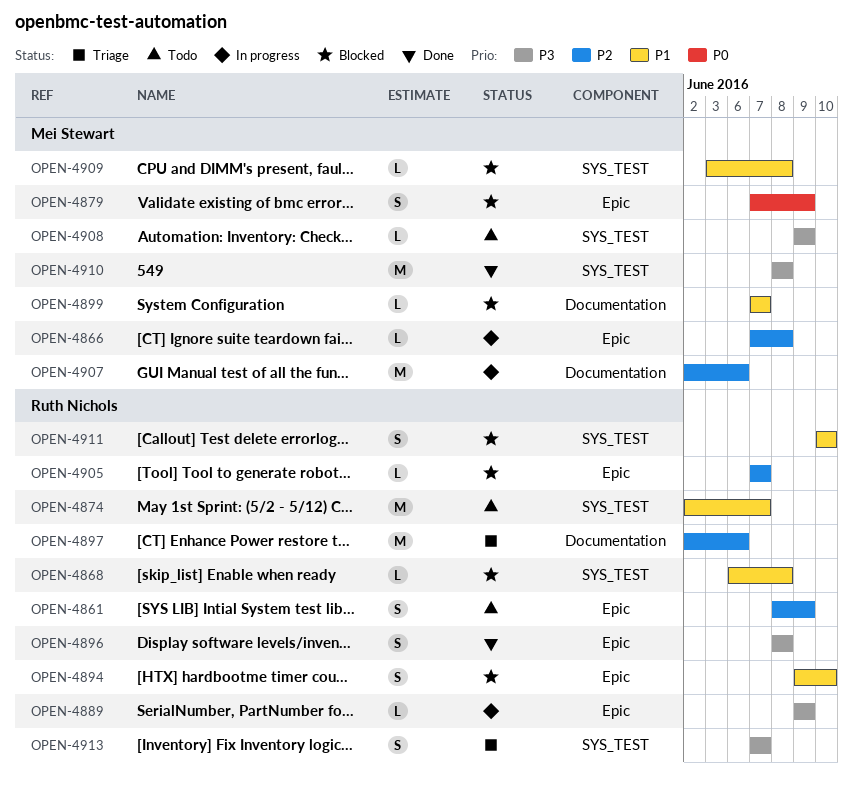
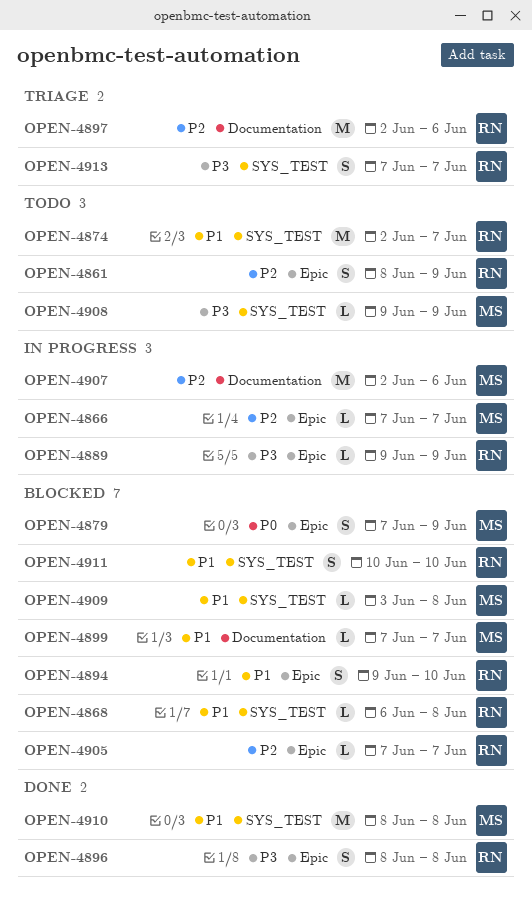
OPEN-4866, due: Jun 8 -> Jun 7
OPEN-4910, priority: P3 -> P1

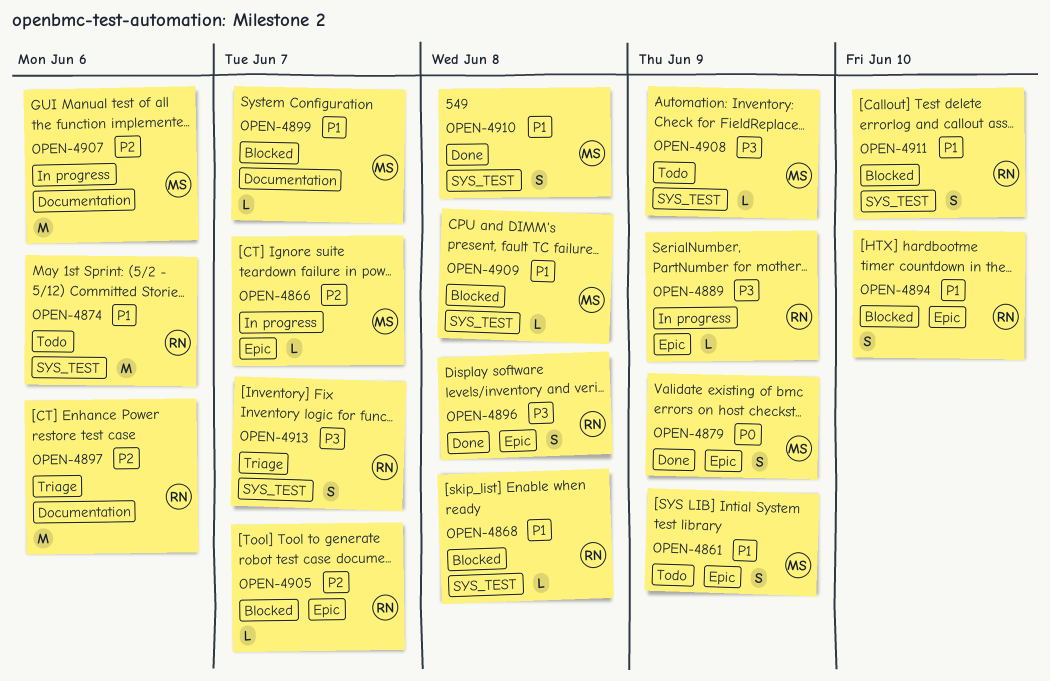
OPEN-4861, owner: RN -> MS
OPEN-4861, priority: P2 -> P1
OPEN-4874, due: Jun 7 -> Jun 6
OPEN-4879, status: Blocked -> Done
OPEN-4910, estimate: M -> S

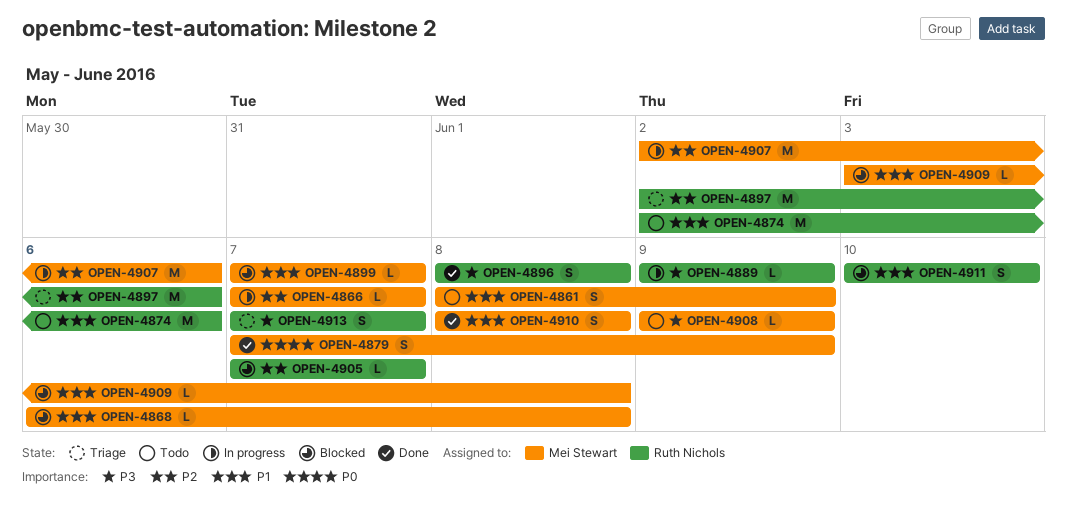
OPEN-4868, owner: Ruth Nichols -> Mei Stewart
OPEN-4894: present -> none

